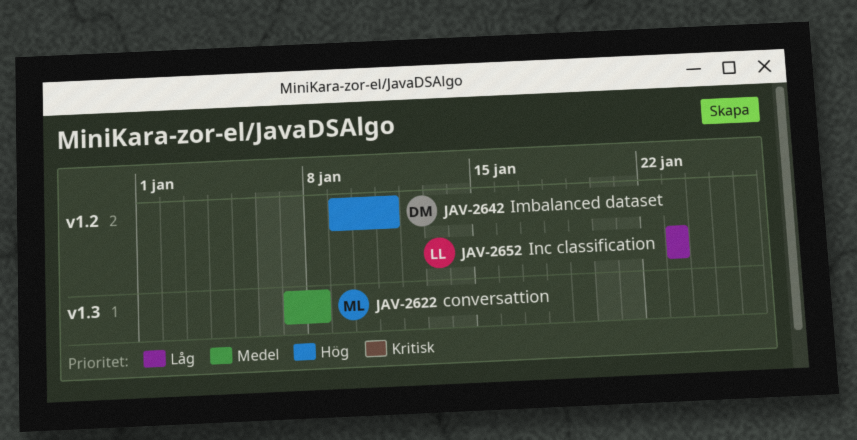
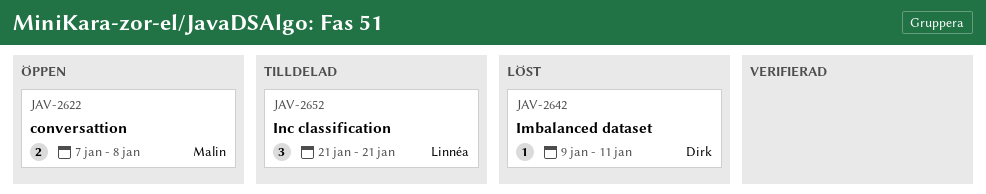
JAV-2652, start: Jan 23 -> Jan 21
JAV-2652, due: Jan 23 -> Jan 21

